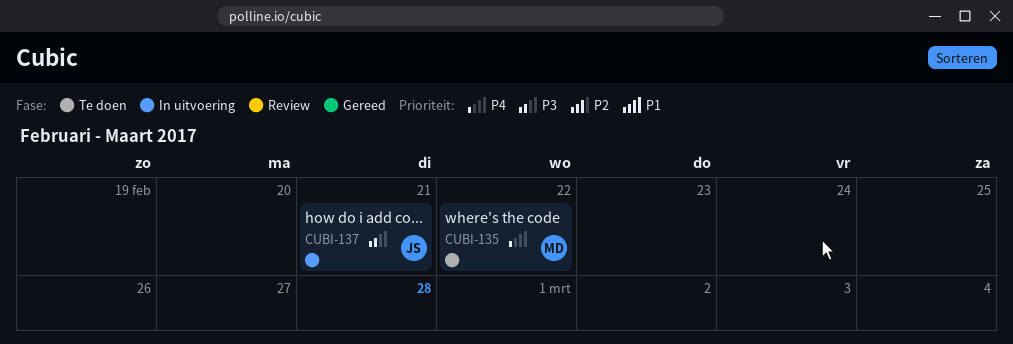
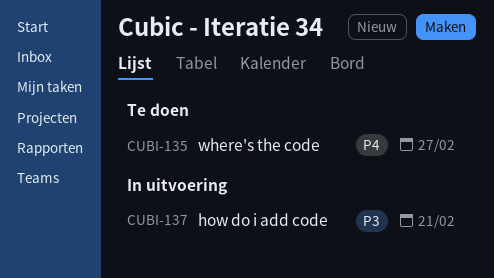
CUBI-135, due: Feb 22 -> Feb 27

